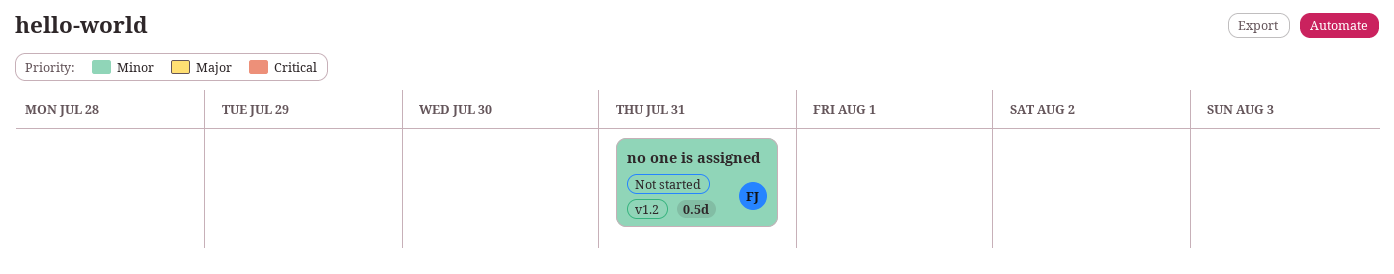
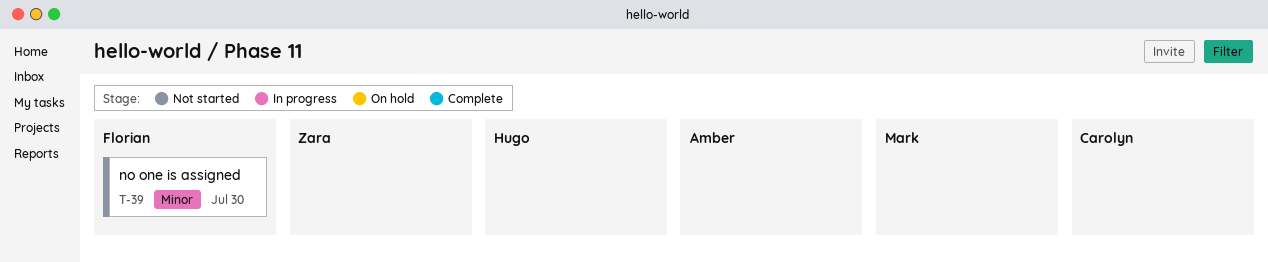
no one is assigned, due: Jul 31 -> Jul 30

